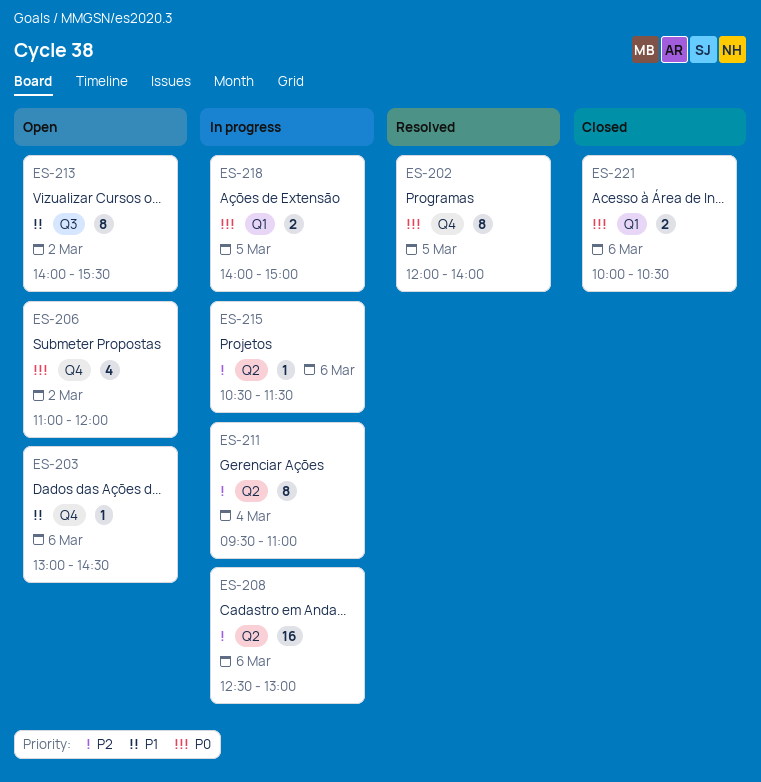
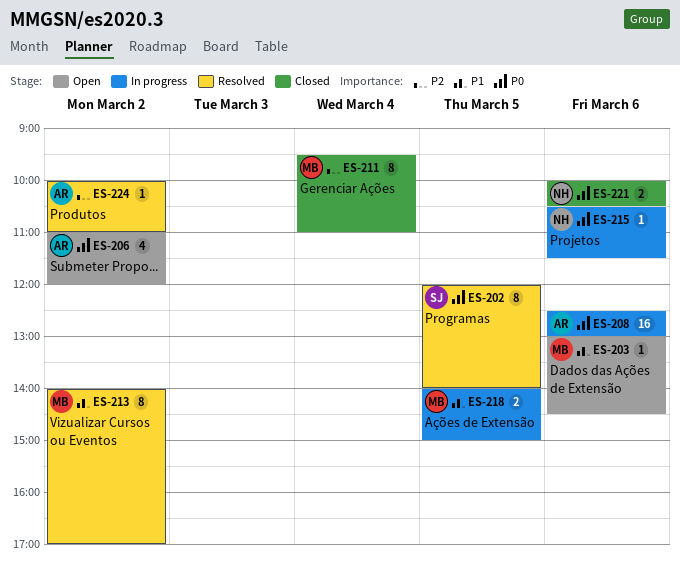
ES-208, priority: P2 -> P0
ES-211, status: In progress -> Closed
ES-213, status: Open -> Resolved
ES-213, ends: 15:30 -> 17:00
ES-215, priority: P2 -> P0
ES-218, priority: P0 -> P1
ES-224: none -> present

